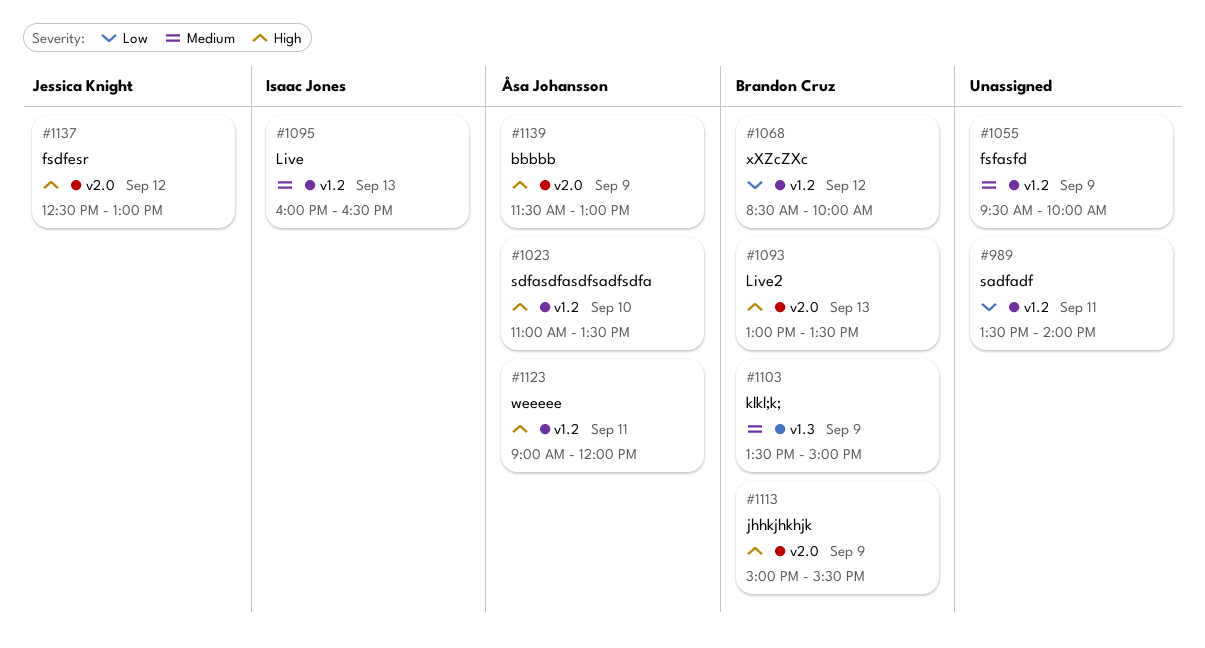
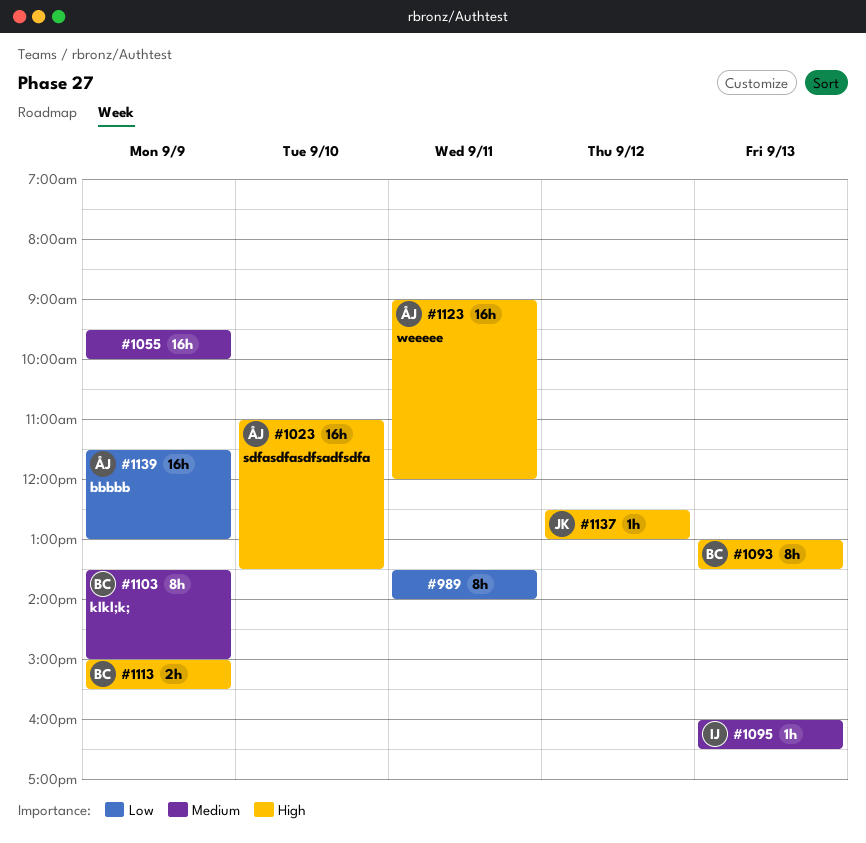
#1068: present -> none
#1139, priority: High -> Low

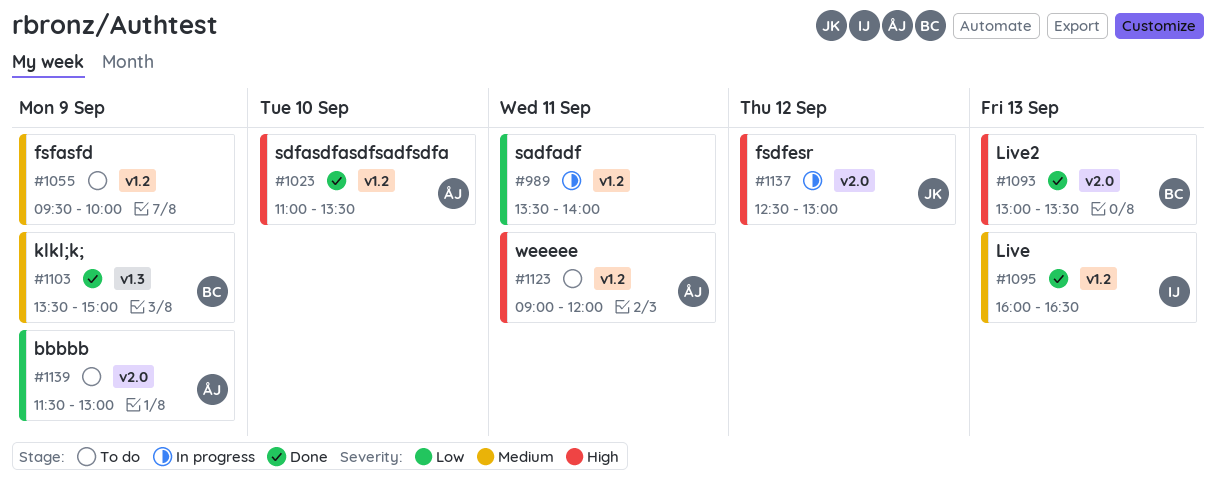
#1113: present -> none

